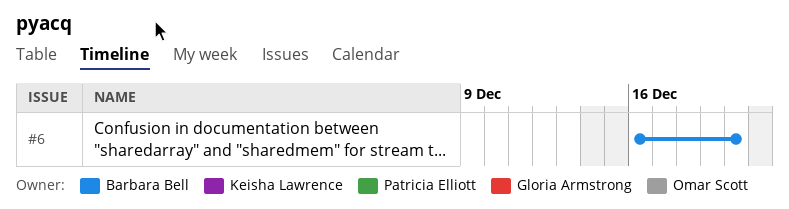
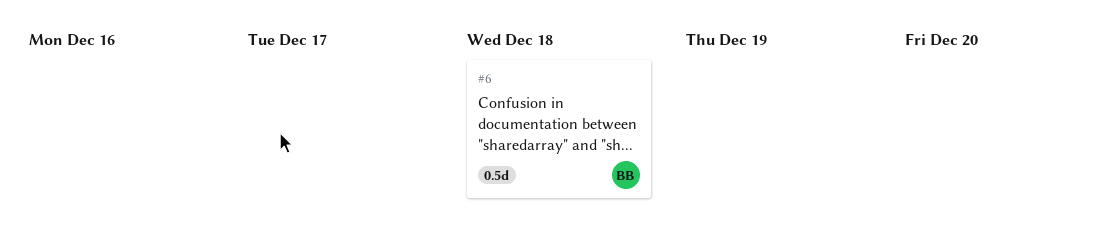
#6, due: Dec 20 -> Dec 18

